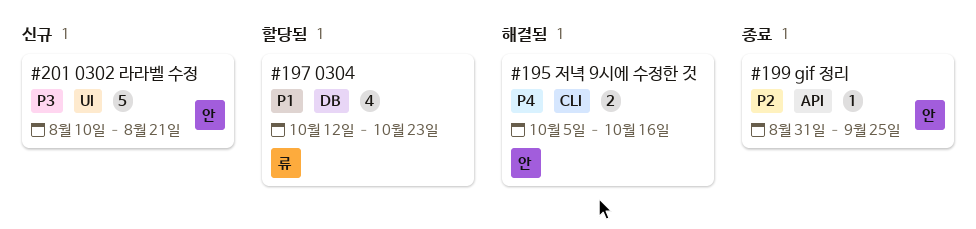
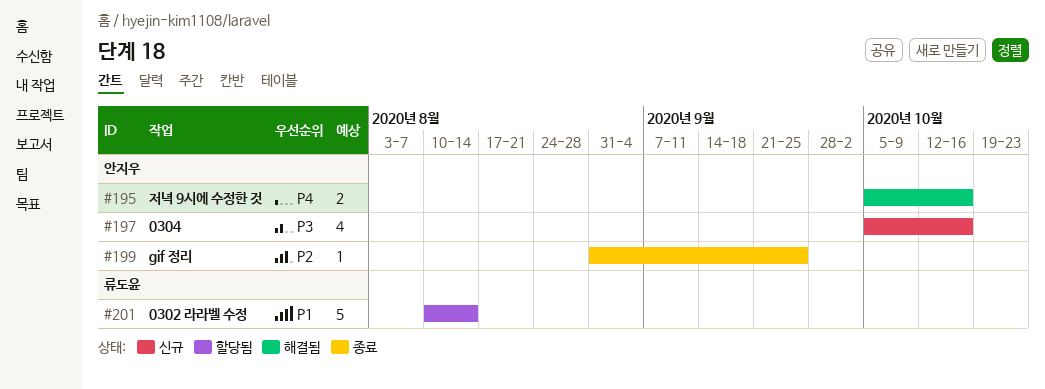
#197, status: 할당됨 -> 신규
#197, owner: 류도윤 -> 안지우
#197, priority: P1 -> P3
#197, start: Oct 12 -> Oct 5
#197, due: Oct 23 -> Oct 16
#201, status: 신규 -> 할당됨
#201, owner: 안지우 -> 류도윤
#201, priority: P3 -> P1
#201, due: Aug 21 -> Aug 14

